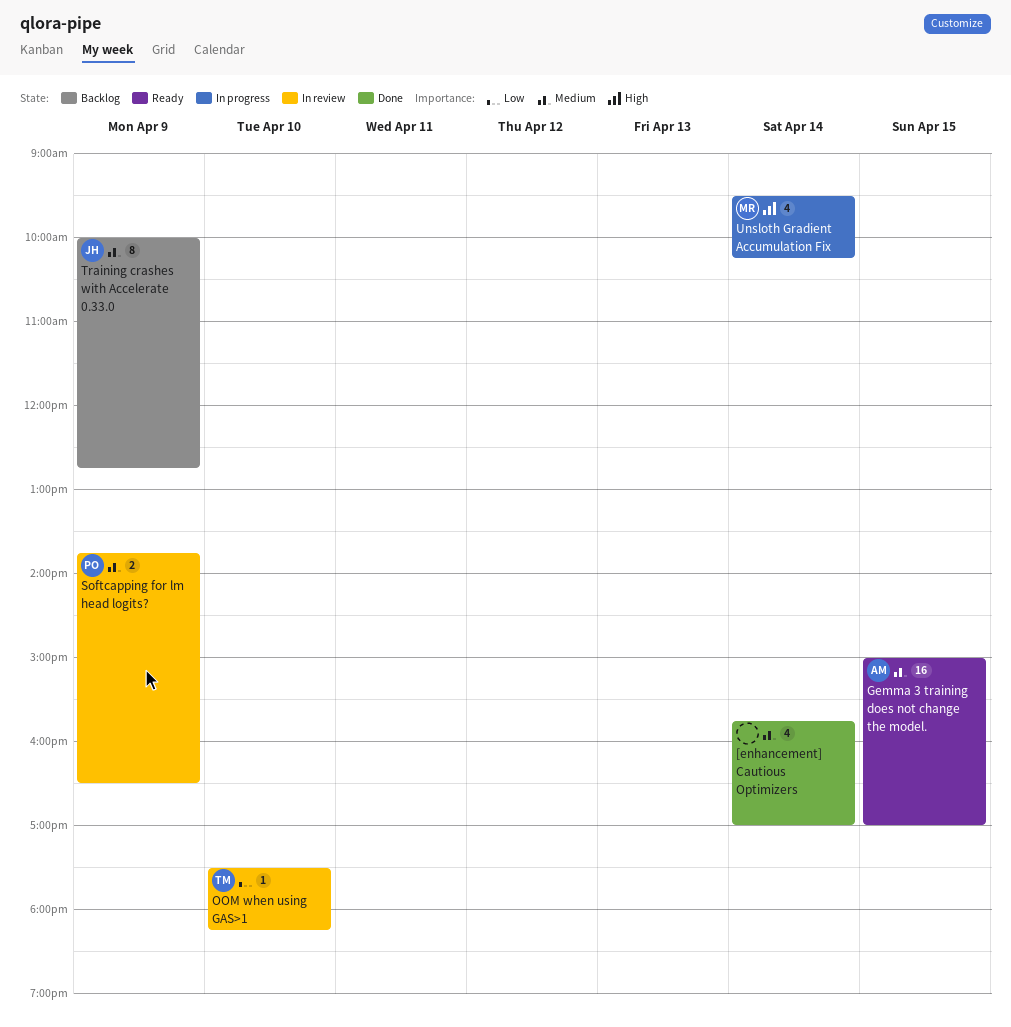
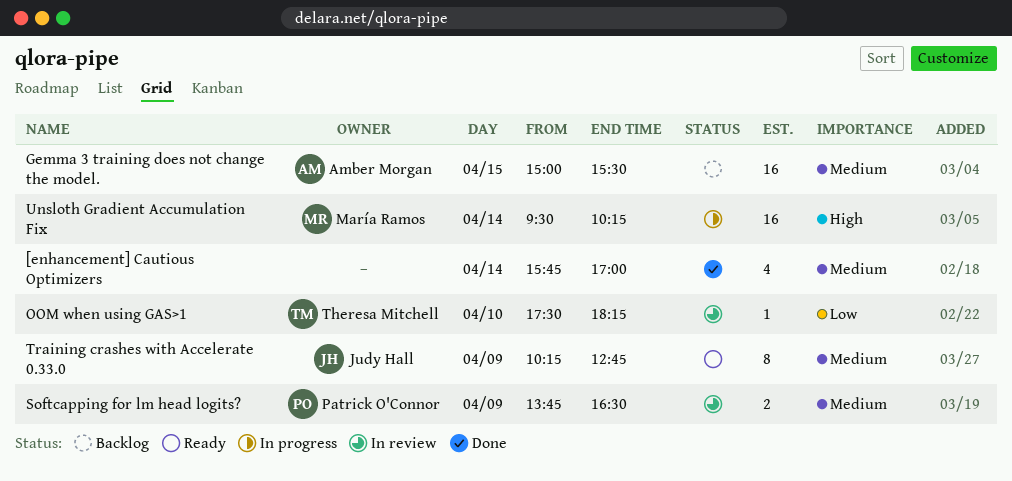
Gemma 3 training does not change the model., status: Ready -> Backlog
Gemma 3 training does not change the model., ends: 17:00 -> 15:30
Training crashes with Accelerate 0.33.0, status: Backlog -> Ready
Training crashes with Accelerate 0.33.0, begins: 10:00 -> 10:15
Unsloth Gradient Accumulation Fix, estimate: 4 -> 16

